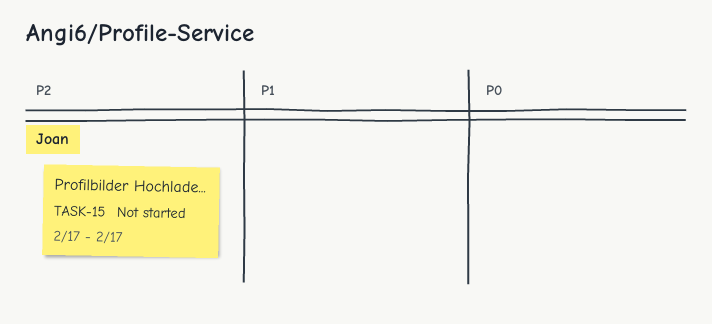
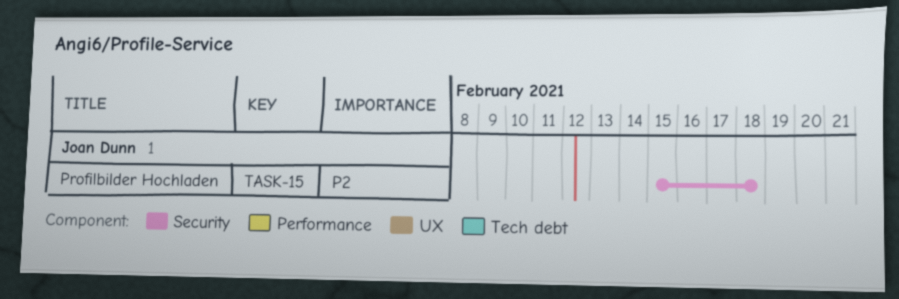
TASK-15, start: Feb 17 -> Feb 15
TASK-15, due: Feb 17 -> Feb 18

